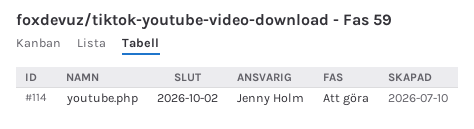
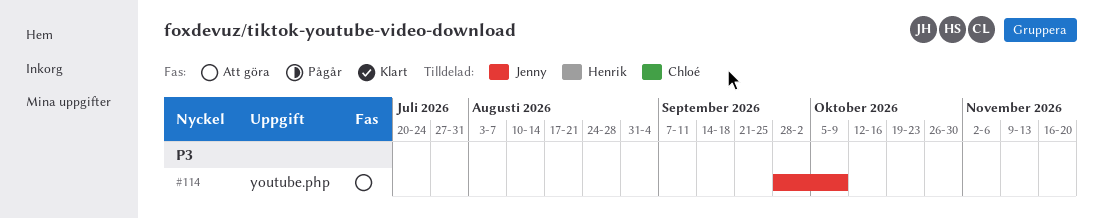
#114, due: Oct 2 -> Oct 9

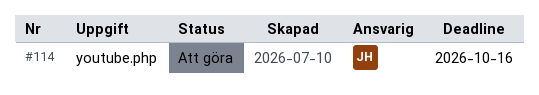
#114, due: Oct 9 -> Oct 16

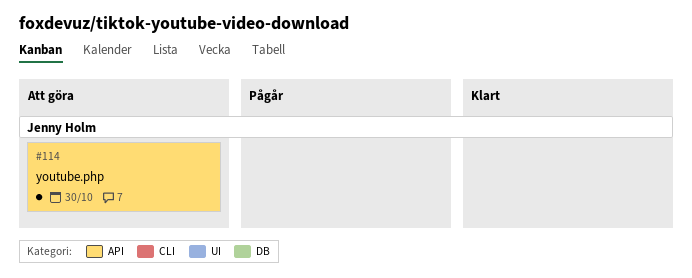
#114, due: Oct 16 -> Oct 30

